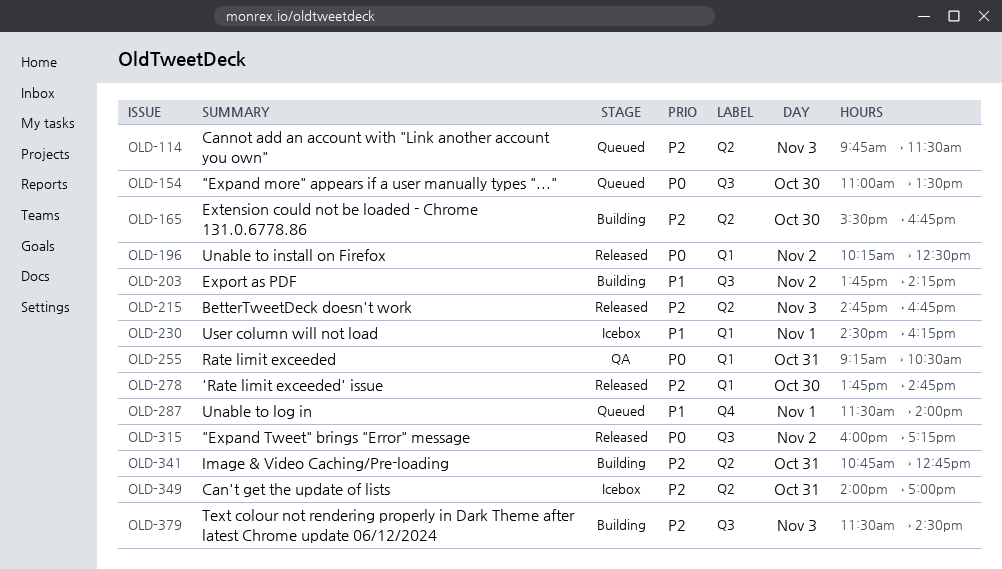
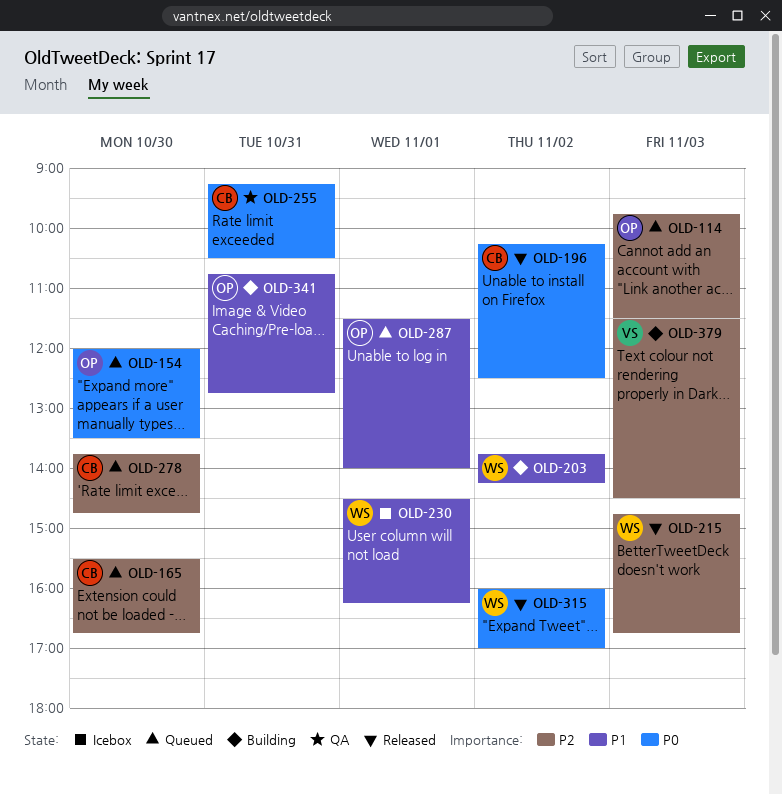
OLD-154, begins: 11:00 -> 12:00
OLD-165, status: Building -> Queued
OLD-278, status: Released -> Queued
OLD-315, ends: 17:15 -> 17:00
OLD-341, priority: P2 -> P1
OLD-349: present -> none

